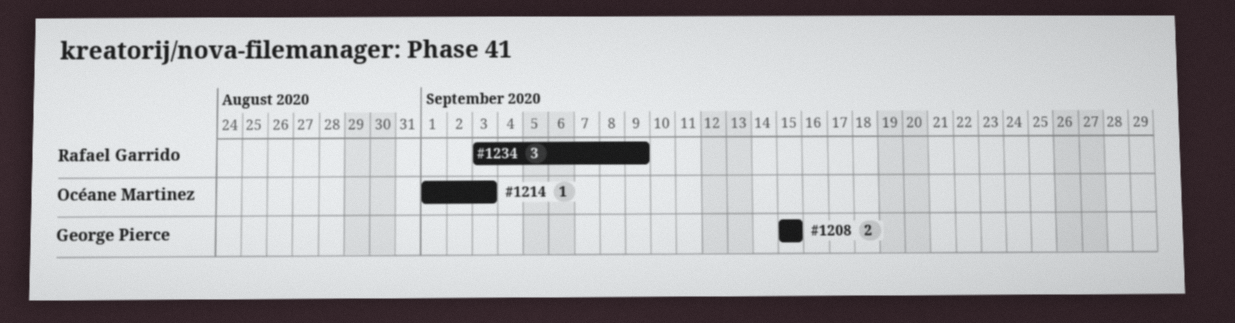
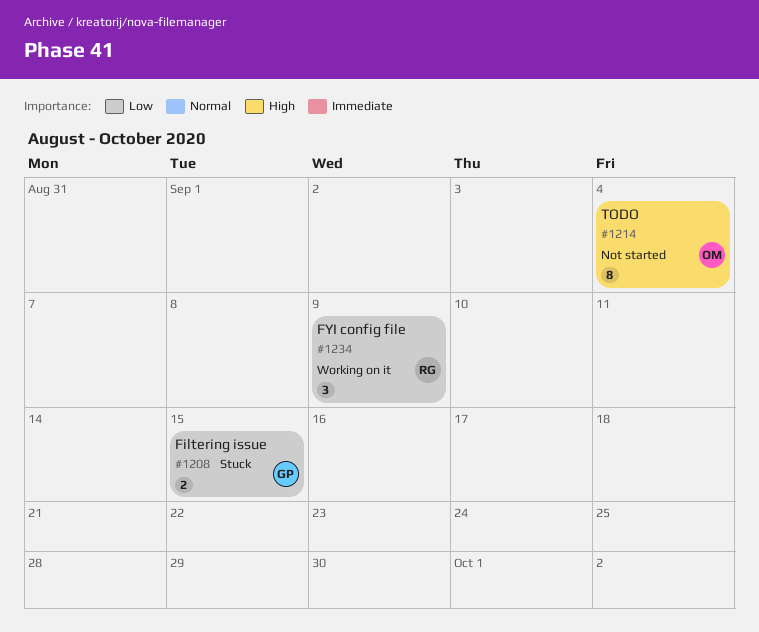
#1214, estimate: 1 -> 8
#1214, due: Sep 3 -> Sep 4

